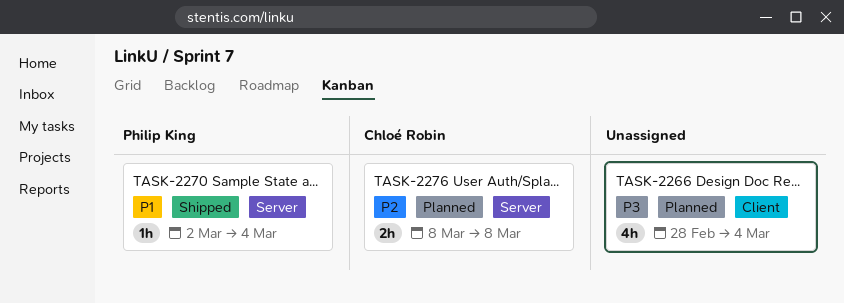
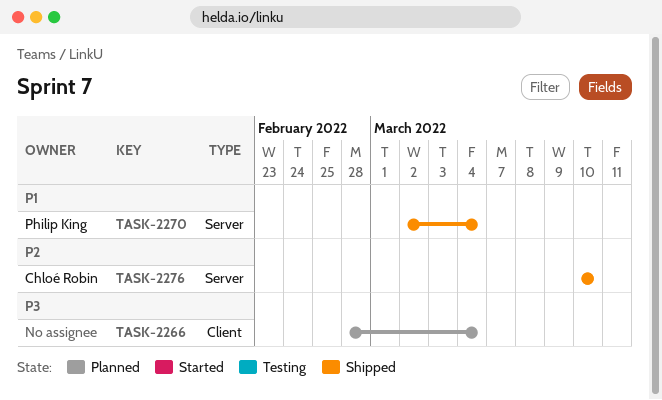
TASK-2276, status: Planned -> Shipped
TASK-2276, start: Mar 8 -> Mar 10
TASK-2276, due: Mar 8 -> Mar 10

